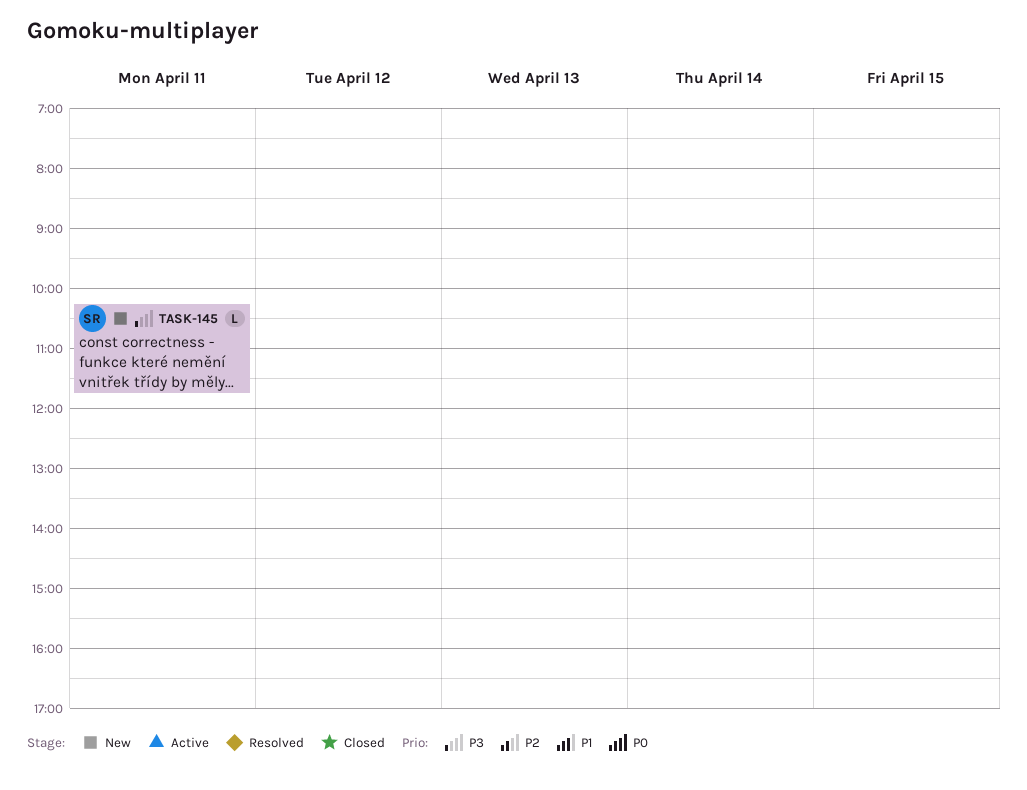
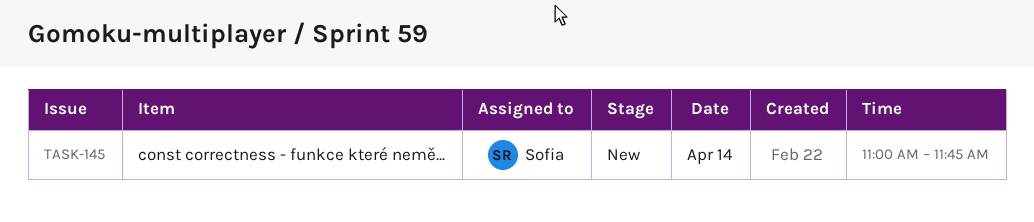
TASK-145, day: Apr 11 -> Apr 14
TASK-145, begins: 10:15 -> 11:00

